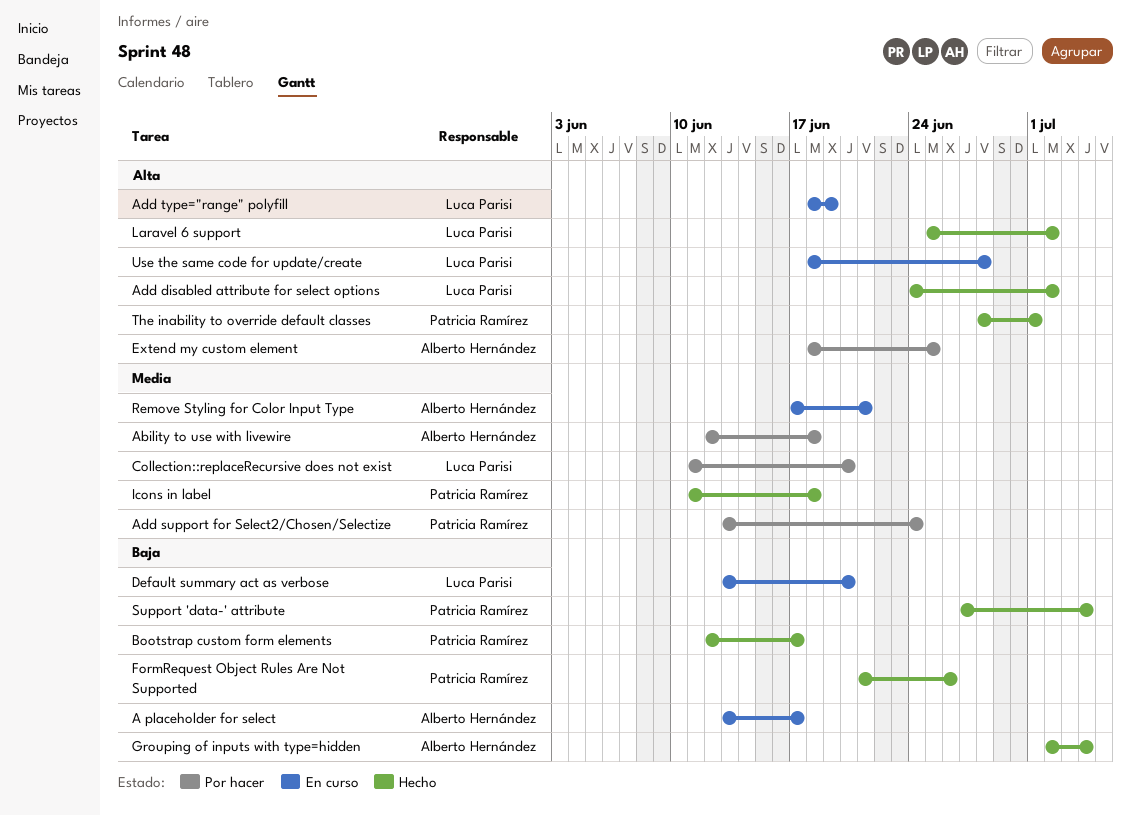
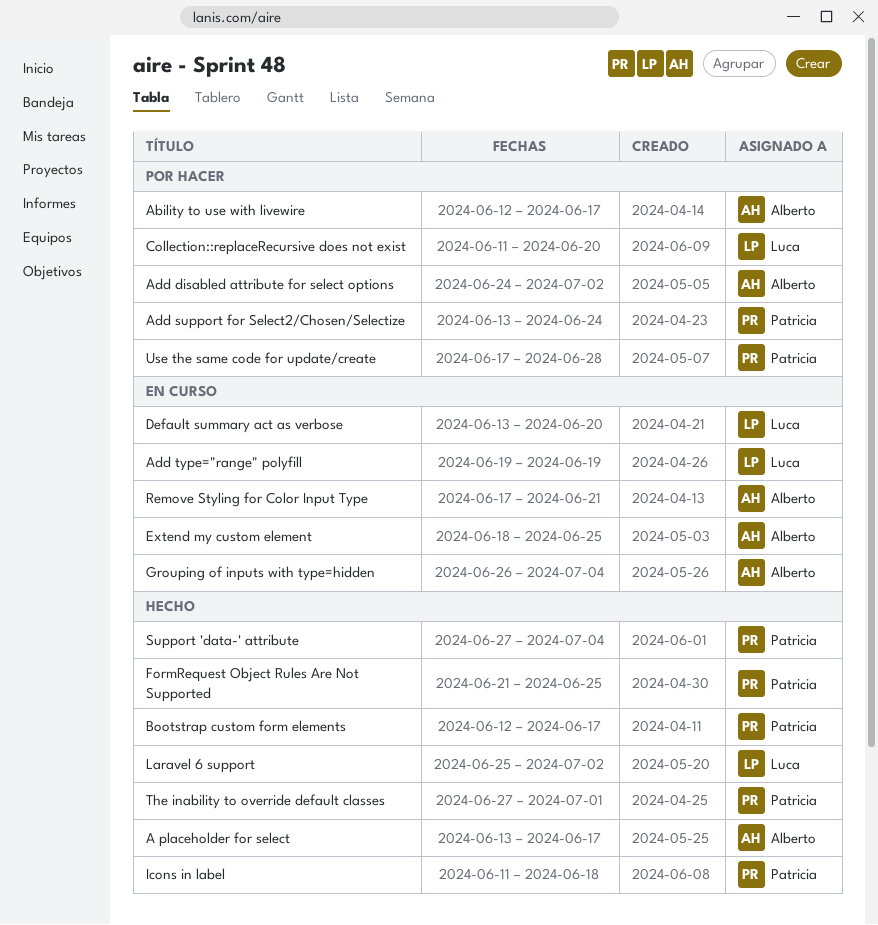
A placeholder for select, status: En curso -> Hecho
Ability to use with livewire, due: Jun 18 -> Jun 17
Add disabled attribute for select options, status: Hecho -> Por hacer
Add disabled attribute for select options, owner: Luca Parisi -> Alberto Hernández
Add type="range" polyfill, start: Jun 18 -> Jun 19
Extend my custom element, status: Por hacer -> En curso
FormRequest Object Rules Are Not Supported, due: Jun 26 -> Jun 25
Grouping of inputs with type=hidden, status: Hecho -> En curso
Grouping of inputs with type=hidden, start: Jul 2 -> Jun 26
The inability to override default classes, start: Jun 28 -> Jun 27
Use the same code for update/create, status: En curso -> Por hacer
Use the same code for update/create, owner: Luca Parisi -> Patricia Ramírez
Use the same code for update/create, start: Jun 18 -> Jun 17

